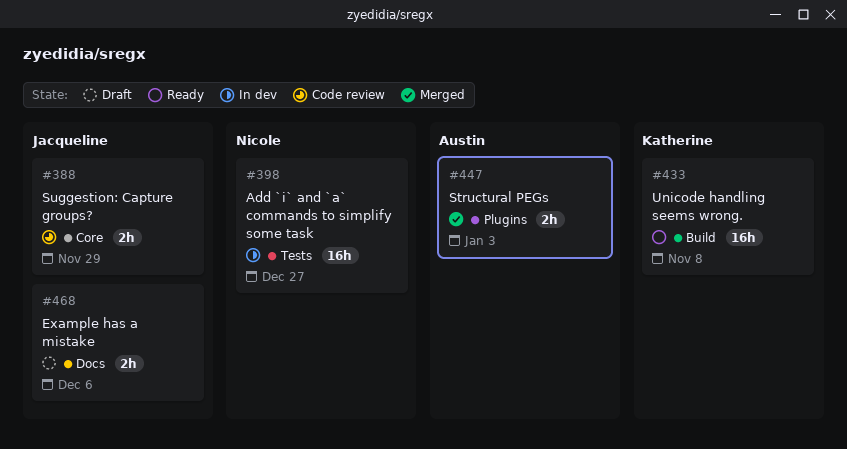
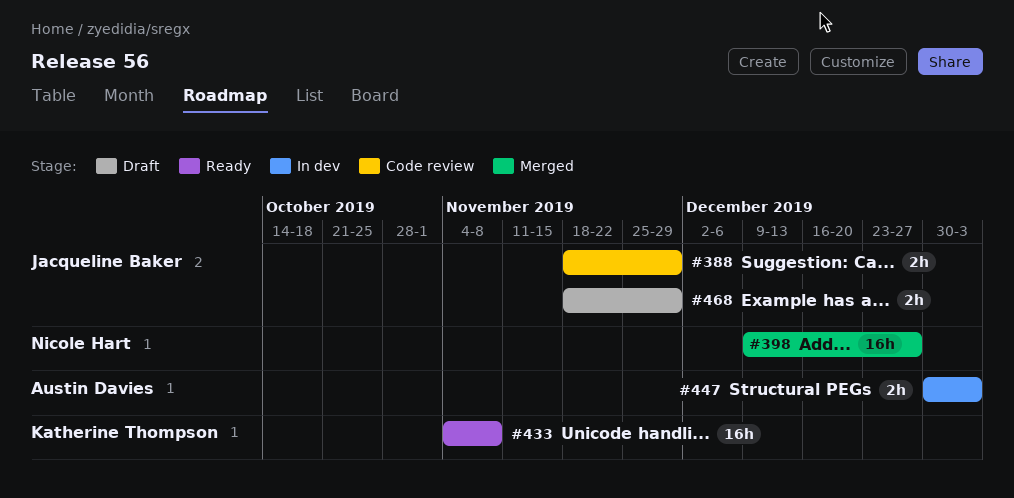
#398, status: In dev -> Merged
#447, status: Merged -> In dev
#468, due: Dec 6 -> Nov 29

